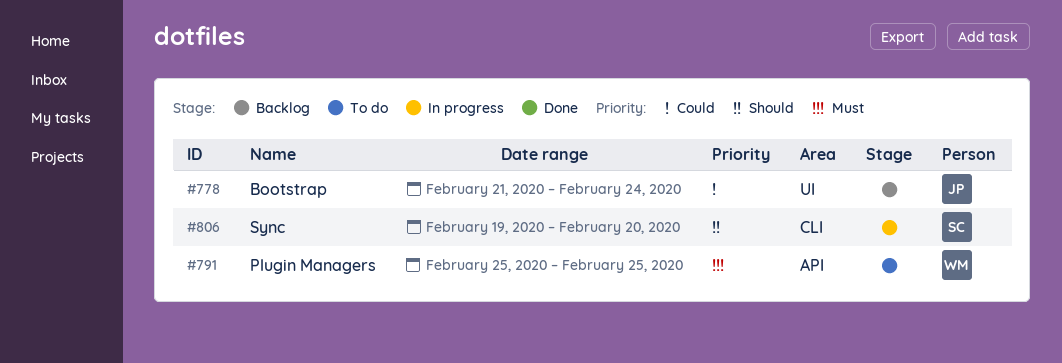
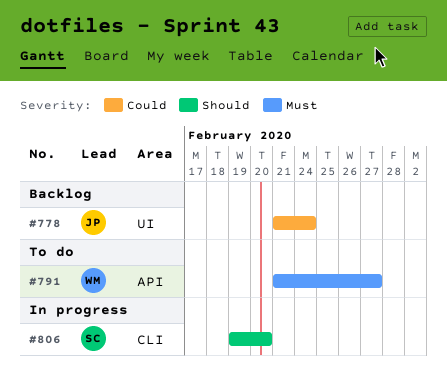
#791, start: Feb 25 -> Feb 21
#791, due: Feb 25 -> Feb 27

